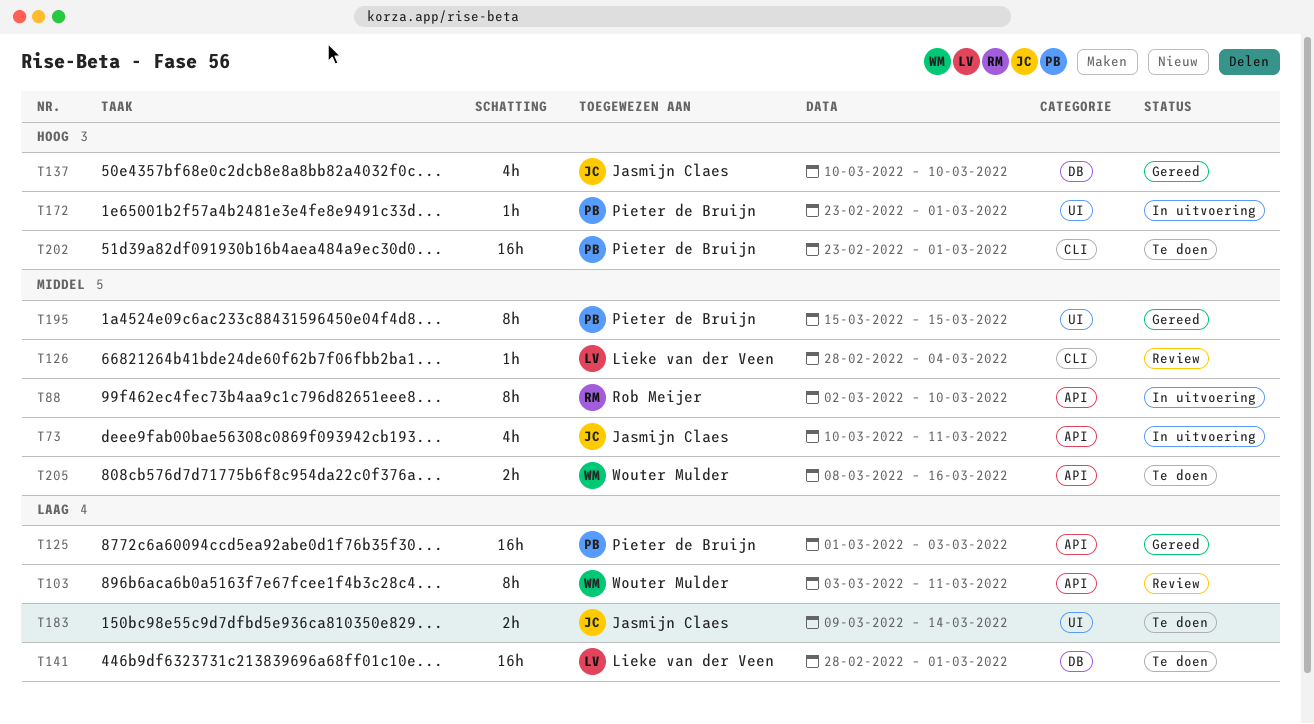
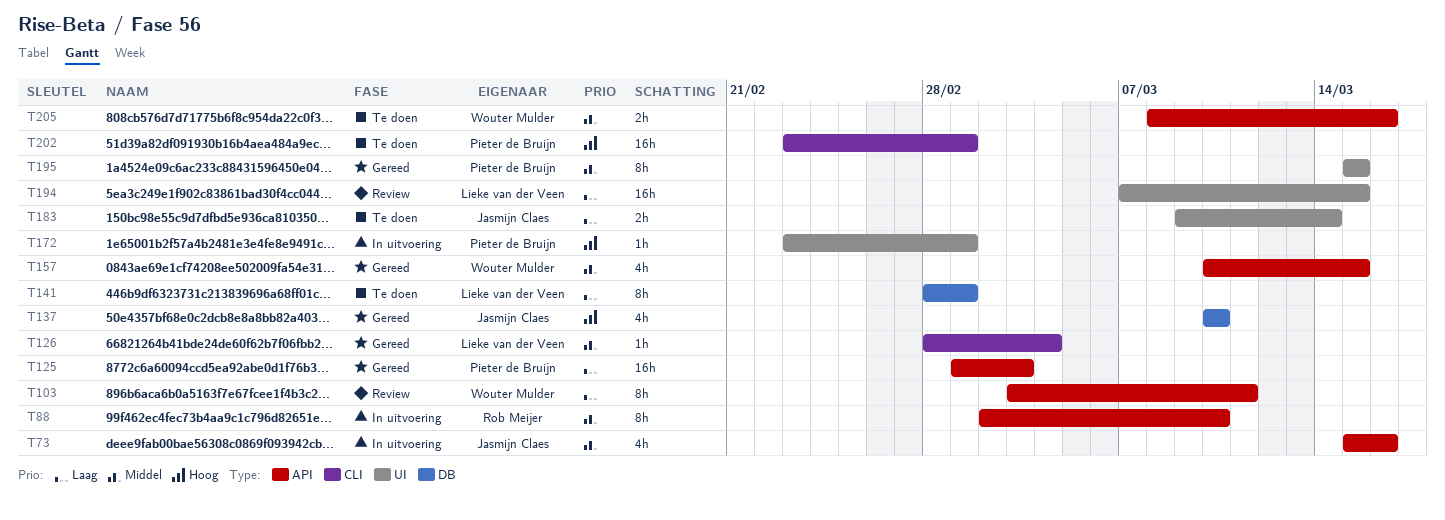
T73, start: Mar 10 -> Mar 15
T73, due: Mar 11 -> Mar 16
T126, status: Review -> Gereed
T141, estimate: 16h -> 8h
T157: none -> present
T194: none -> present

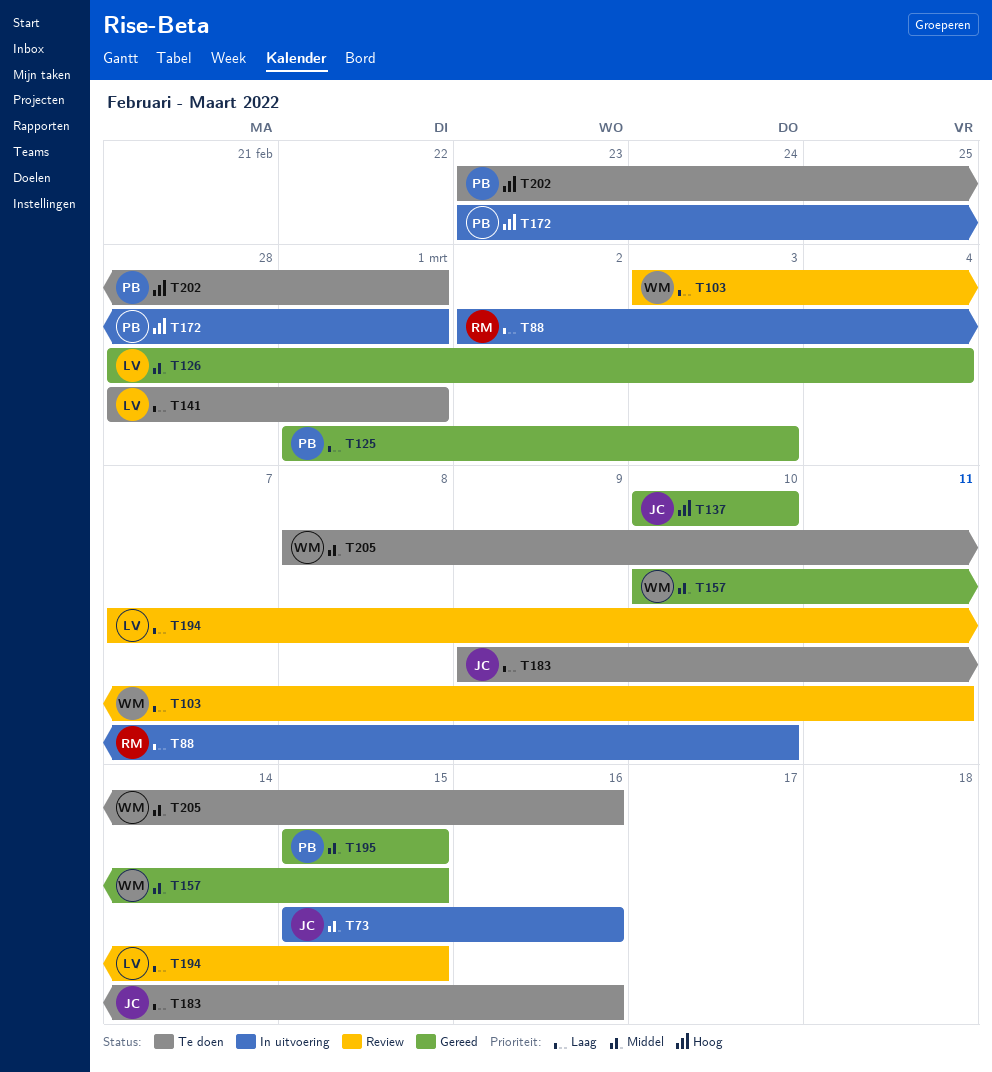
T88, priority: Middel -> Laag
T183, due: Mar 14 -> Mar 16

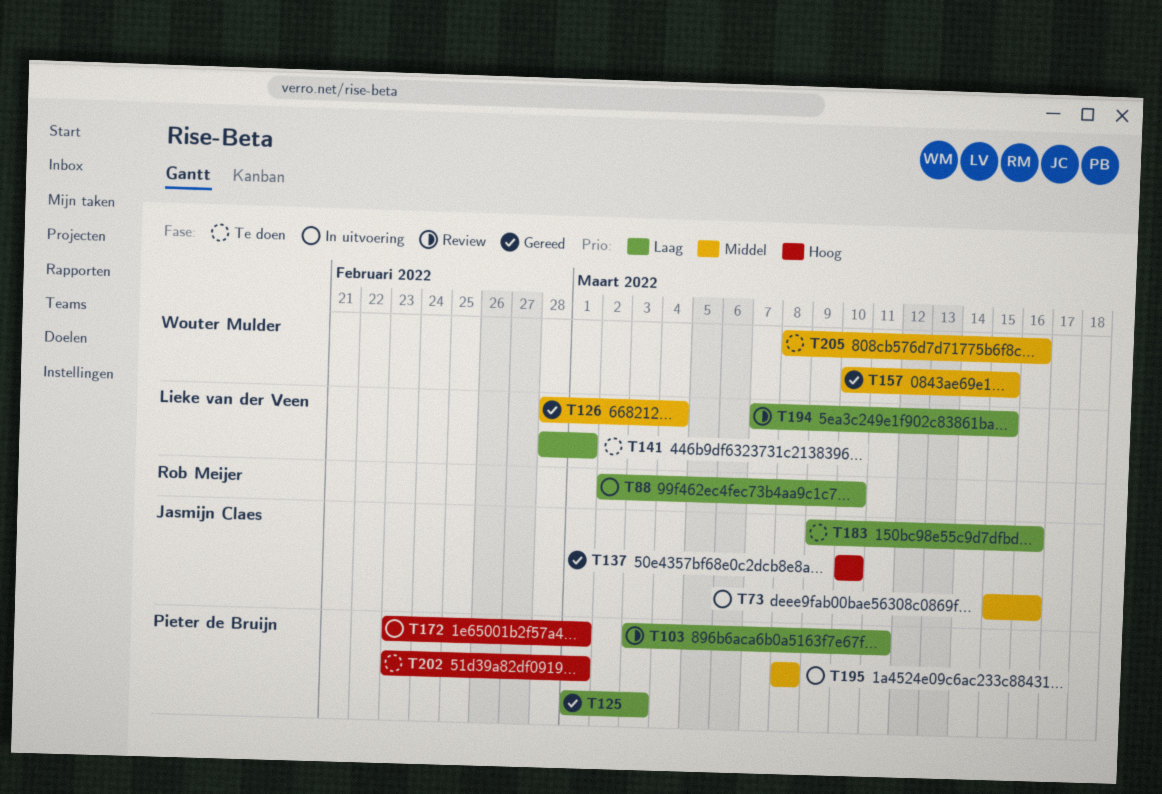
T103, owner: Wouter Mulder -> Pieter de Bruijn
T195, status: Gereed -> In uitvoering
T195, start: Mar 15 -> Mar 8
T195, due: Mar 15 -> Mar 8

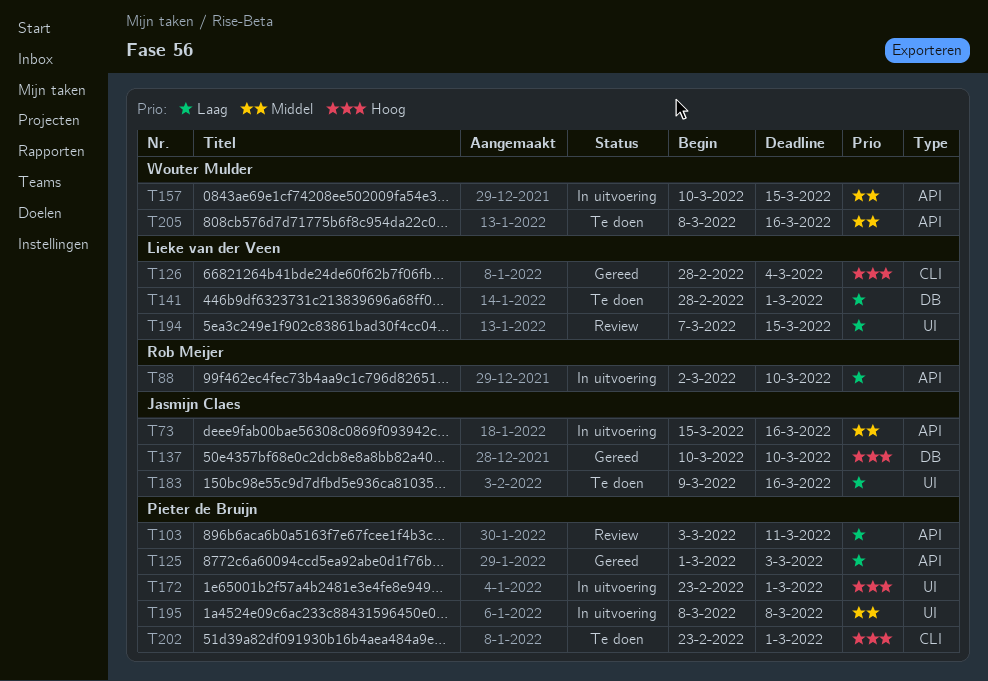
T126, priority: Middel -> Hoog
T157, status: Gereed -> In uitvoering

